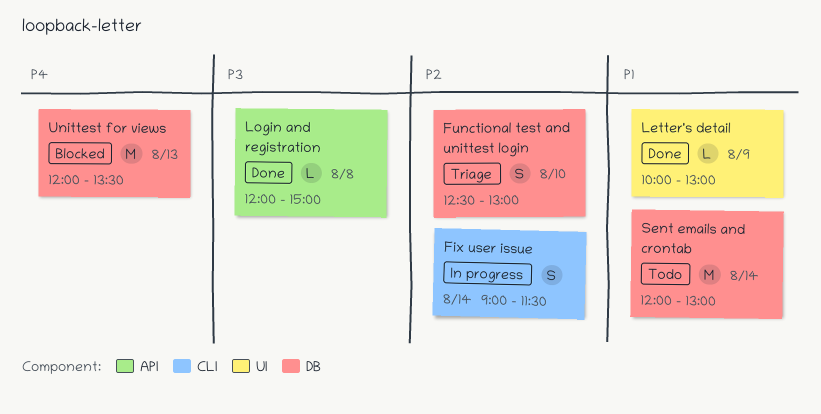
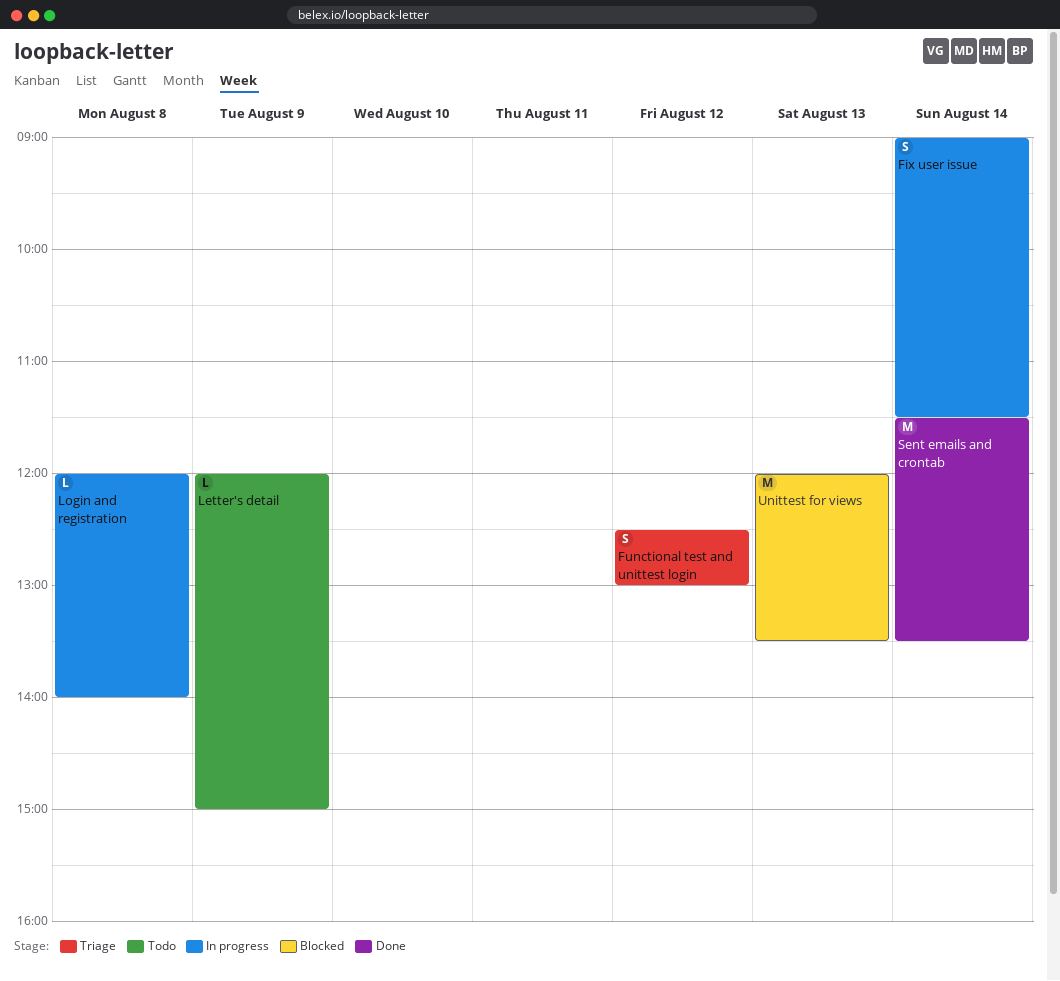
Functional test and unittest login, day: Aug 10 -> Aug 12
Letter's detail, status: Done -> Todo
Letter's detail, begins: 10:00 -> 12:00
Letter's detail, ends: 13:00 -> 15:00
Login and registration, status: Done -> In progress
Login and registration, ends: 15:00 -> 14:00
Sent emails and crontab, status: Todo -> Done
Sent emails and crontab, begins: 12:00 -> 11:30
Sent emails and crontab, ends: 13:00 -> 13:30

